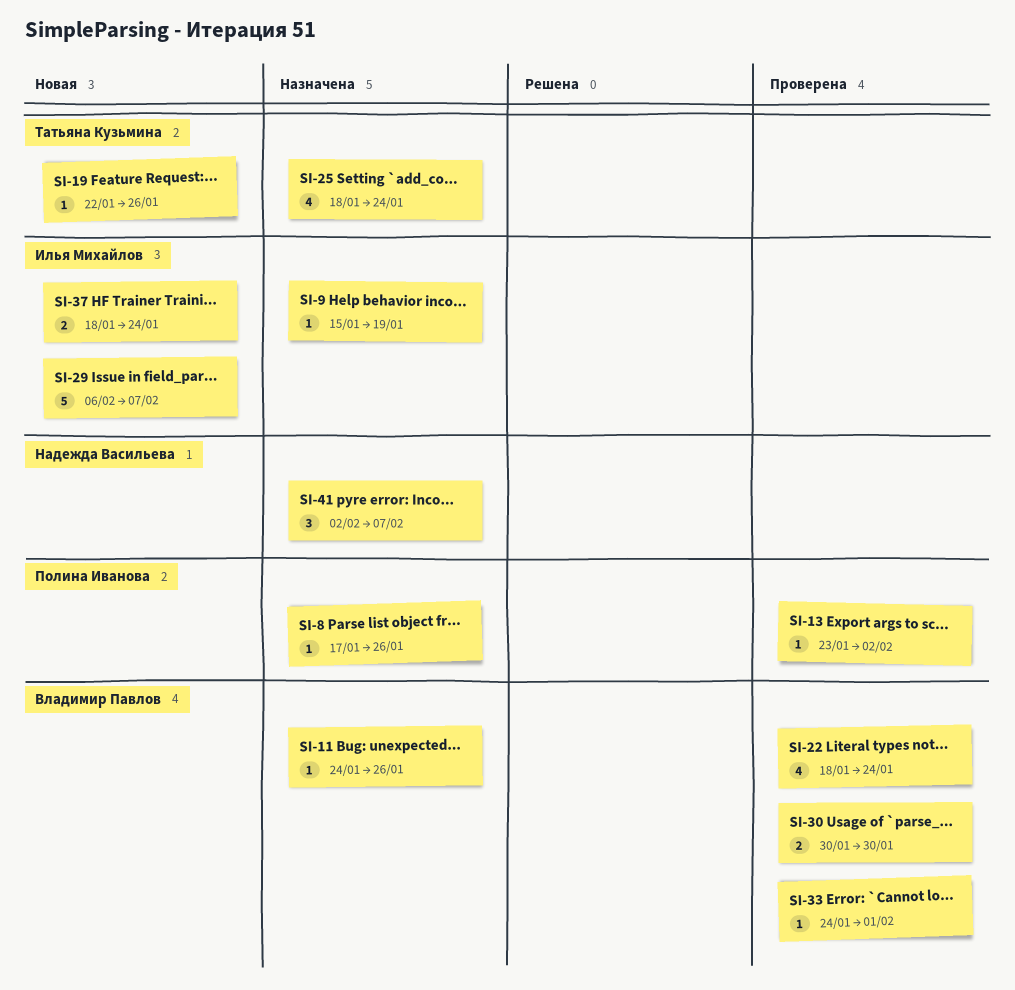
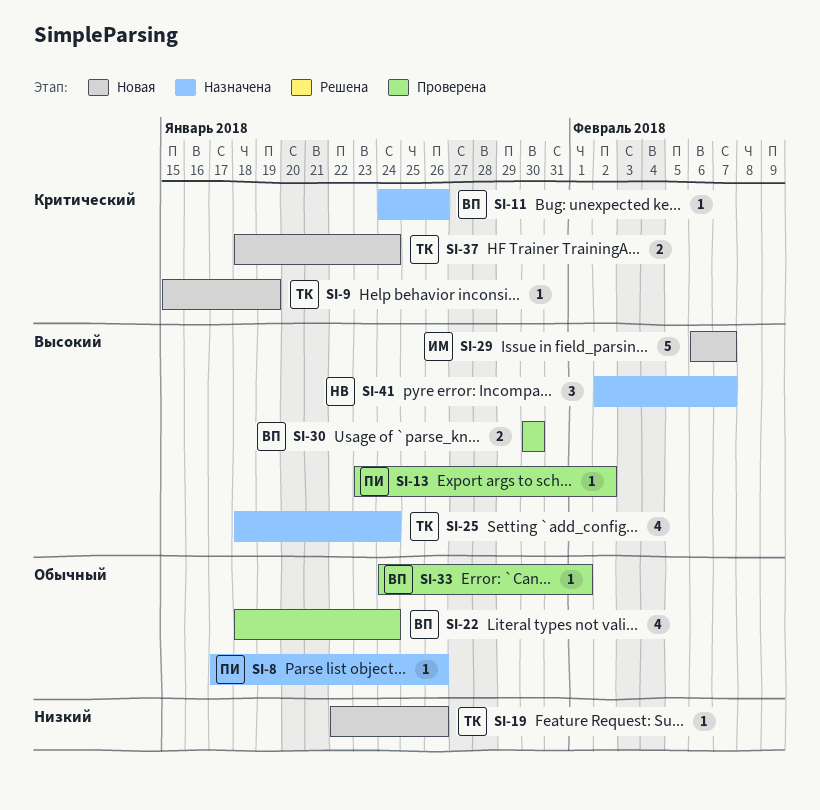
SI-9, status: Назначена -> Новая
SI-9, owner: Илья Михайлов -> Татьяна Кузьмина
SI-37, owner: Илья Михайлов -> Татьяна Кузьмина

